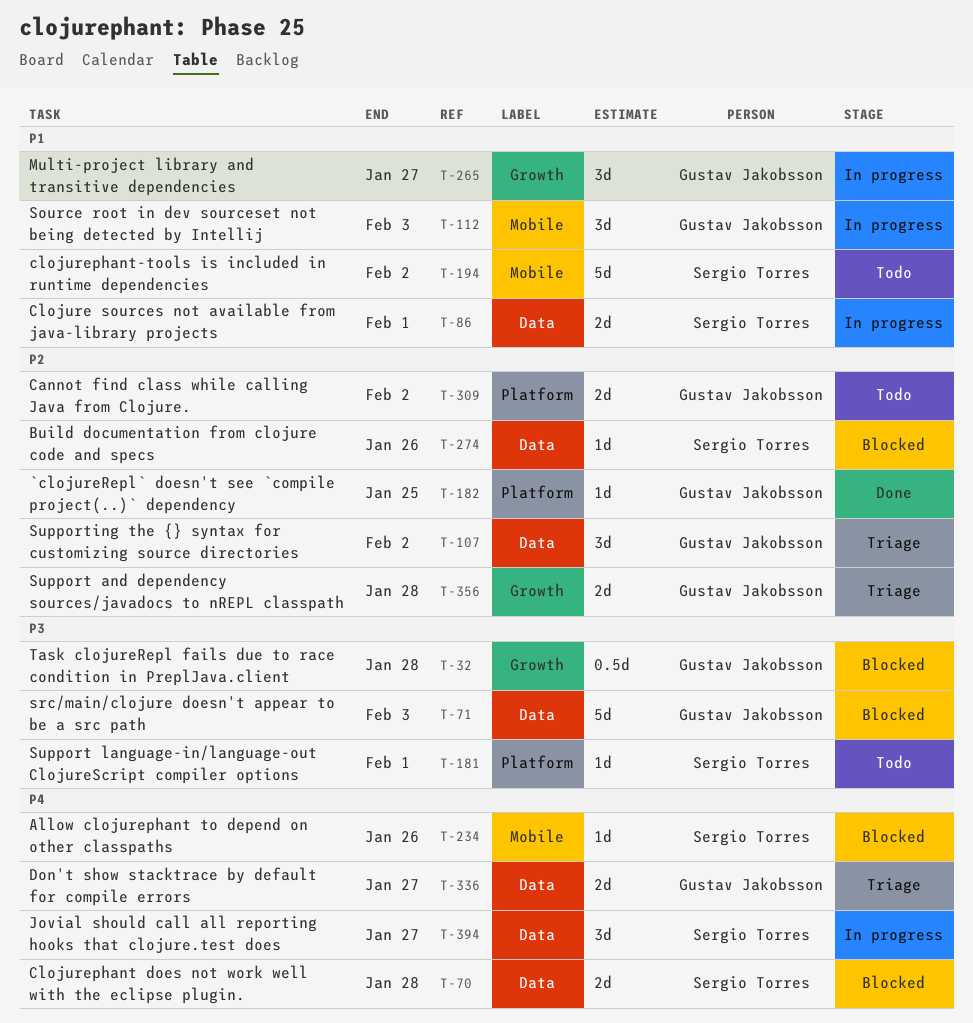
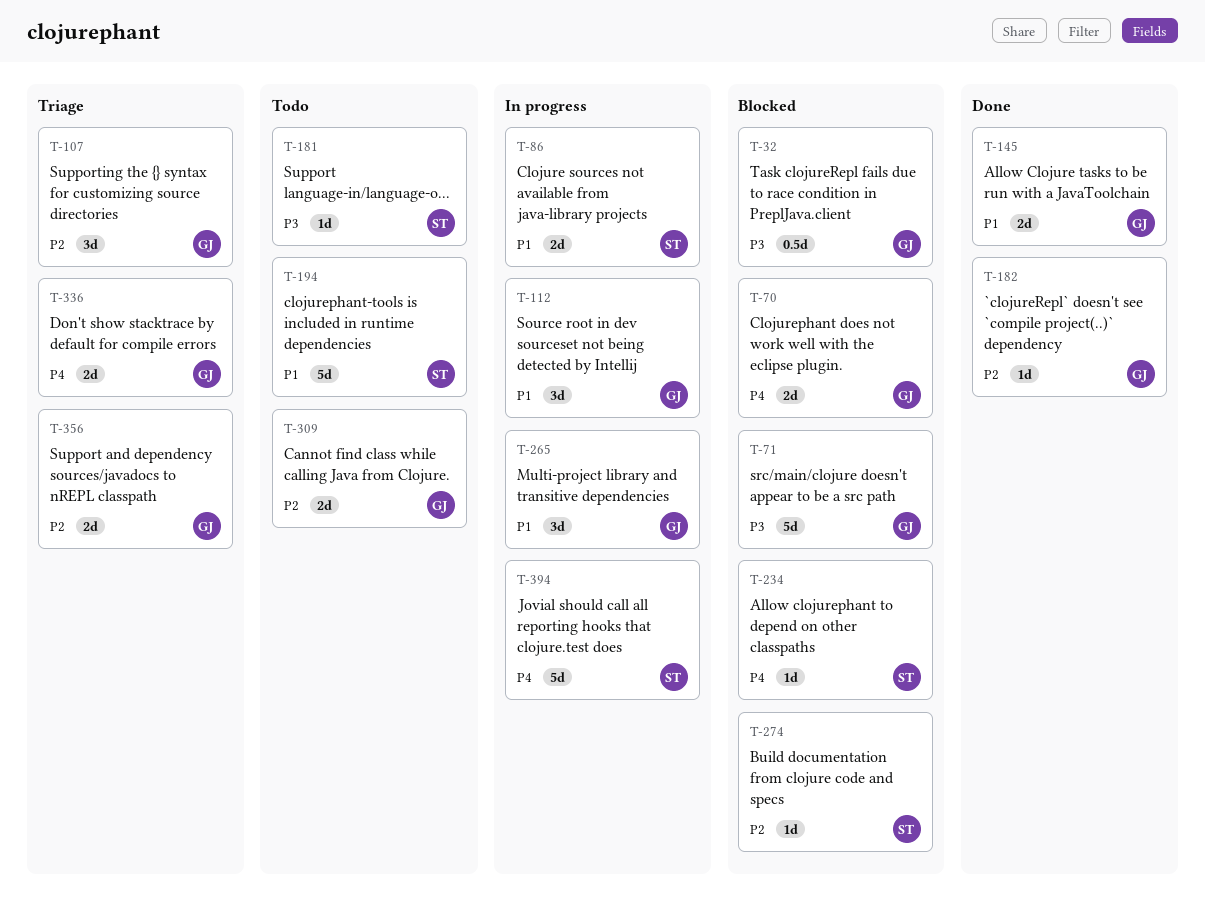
T-70, owner: Sergio Torres -> Gustav Jakobsson
T-145: none -> present
T-394, estimate: 3d -> 5d

